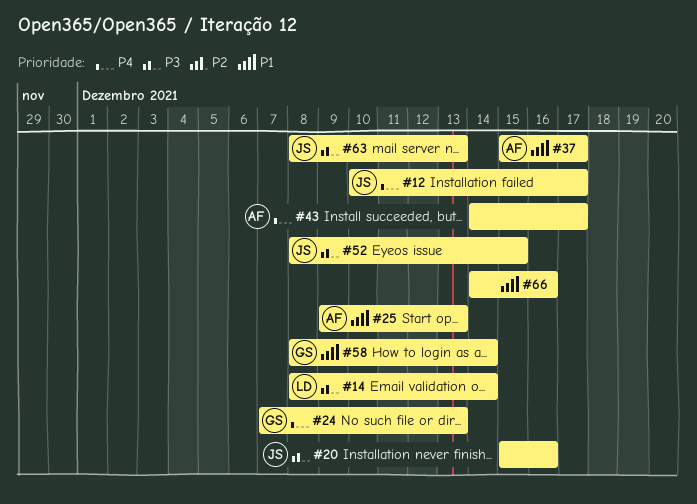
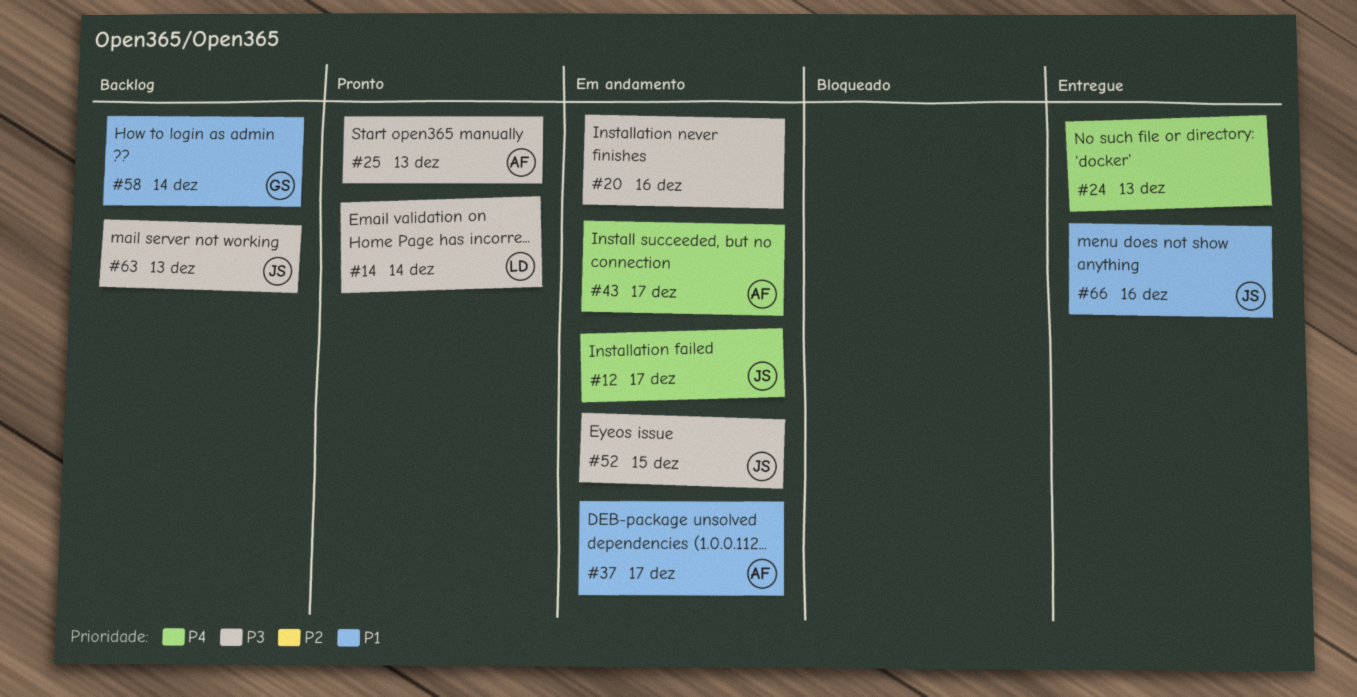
#20, owner: JS -> none
#24, owner: GS -> none
#25, priority: P1 -> P3
#66, owner: none -> JS

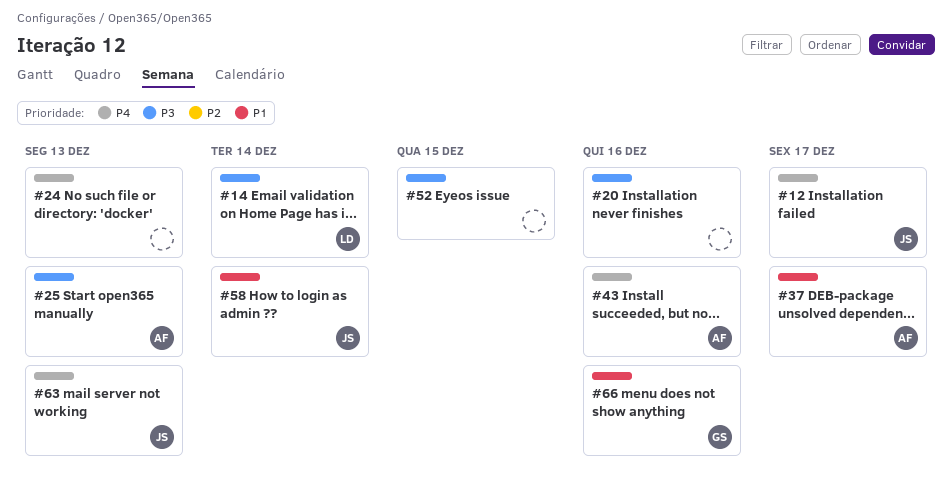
#43, due: Dec 17 -> Dec 16
#52, owner: JS -> none
#58, owner: GS -> JS
#63, priority: P3 -> P4
#66, owner: JS -> GS

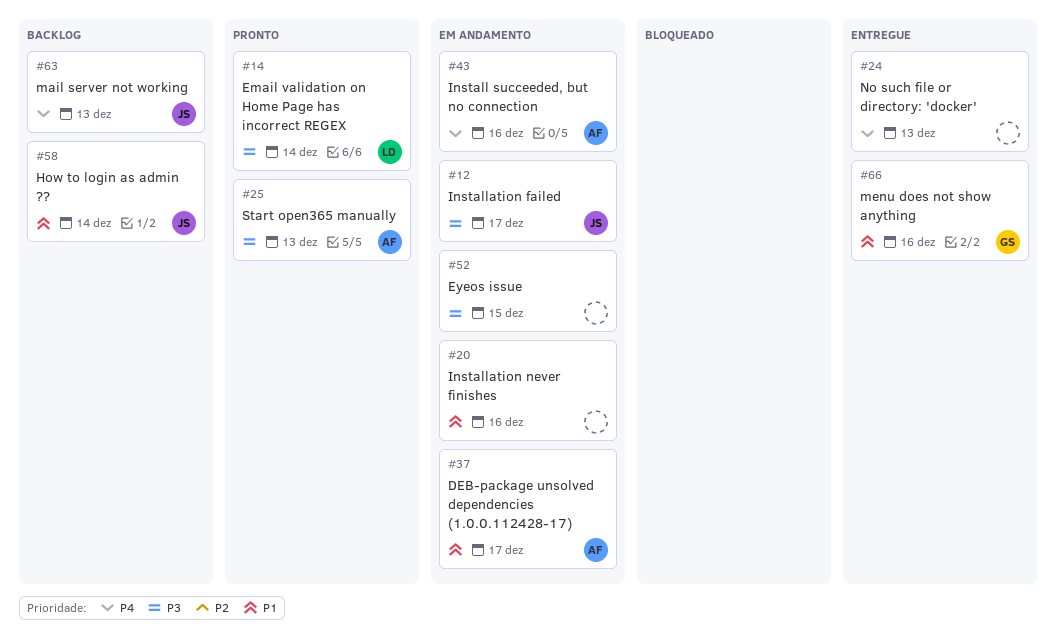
#12, priority: P4 -> P3
#20, priority: P3 -> P1

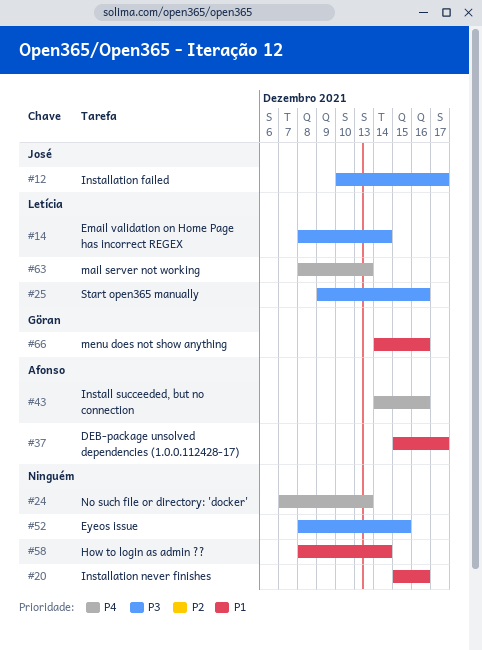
#25, owner: Afonso -> Letícia
#25, due: Dec 13 -> Dec 16
#58, owner: José -> none
#63, owner: José -> Letícia

